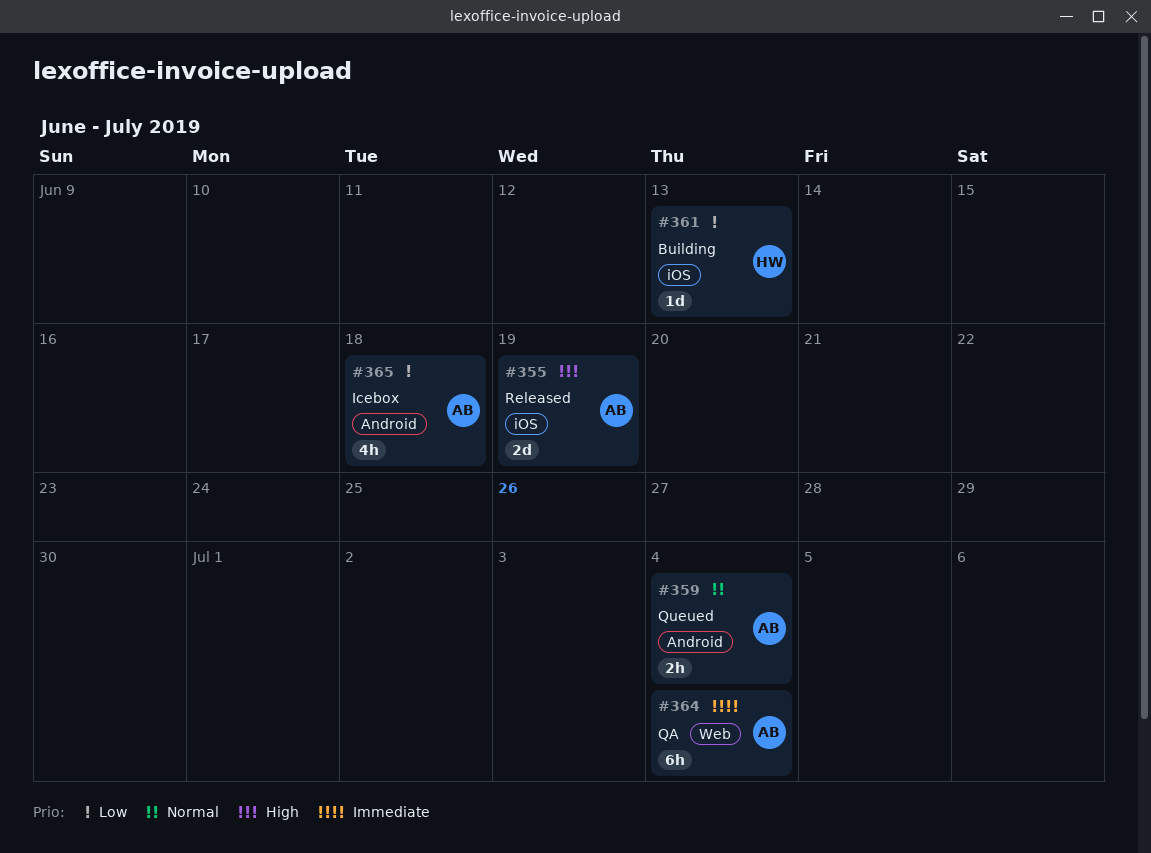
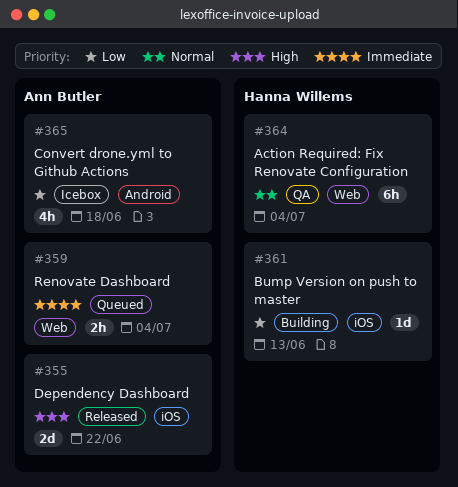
#355, due: Jun 19 -> Jun 22
#359, priority: Normal -> Immediate
#359, label: Android -> Web
#364, owner: Ann Butler -> Hanna Willems
#364, priority: Immediate -> Normal

